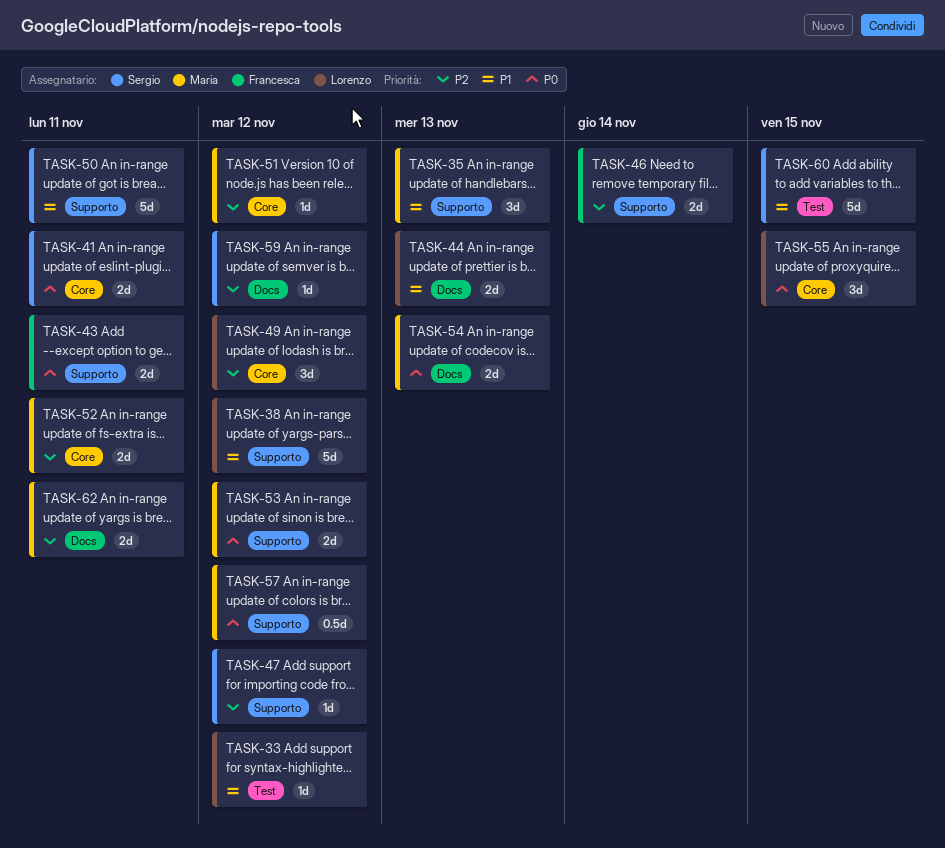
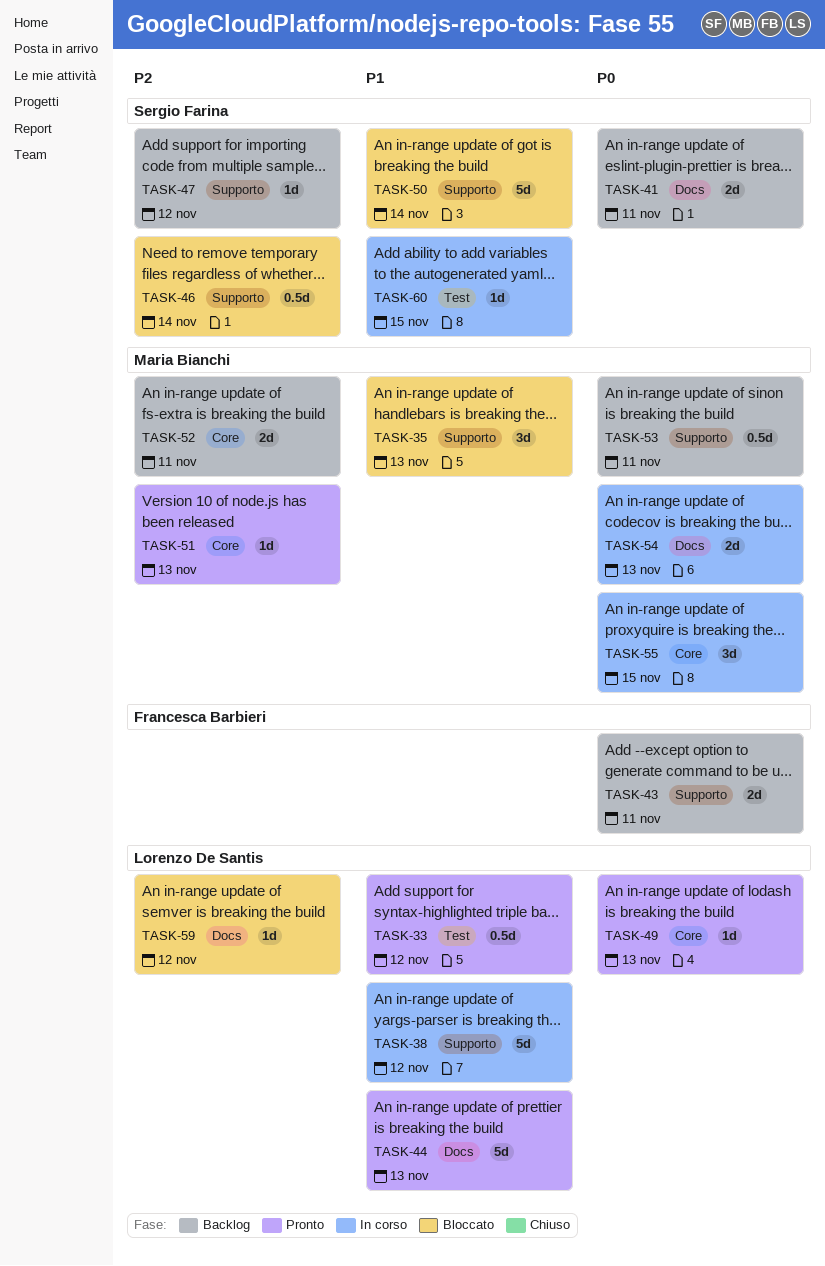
TASK-33, estimate: 1d -> 0.5d
TASK-41, label: Core -> Docs
TASK-44, estimate: 2d -> 5d
TASK-46, owner: Francesca Barbieri -> Sergio Farina
TASK-46, estimate: 2d -> 0.5d
TASK-49, priority: P2 -> P0
TASK-49, estimate: 3d -> 1d
TASK-49, due: Nov 12 -> Nov 13
TASK-50, due: Nov 11 -> Nov 14
TASK-51, due: Nov 12 -> Nov 13
TASK-53, estimate: 2d -> 0.5d
TASK-53, due: Nov 12 -> Nov 11
TASK-55, owner: Lorenzo De Santis -> Maria Bianchi
TASK-57: present -> none
TASK-59, owner: Sergio Farina -> Lorenzo De Santis
TASK-60, estimate: 5d -> 1d
TASK-62: present -> none

